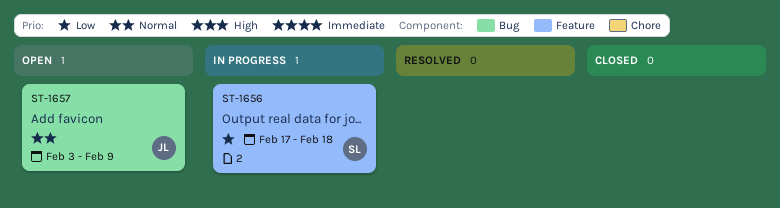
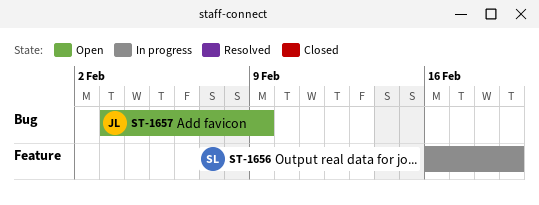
ST-1656, start: Feb 17 -> Feb 16
ST-1656, due: Feb 18 -> Feb 19

